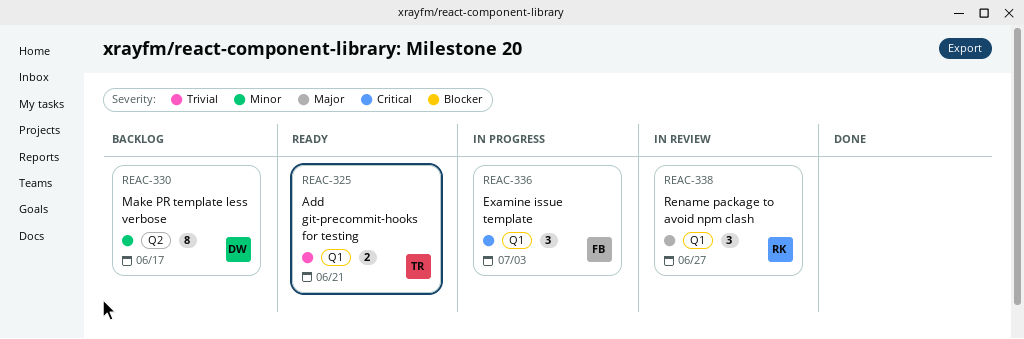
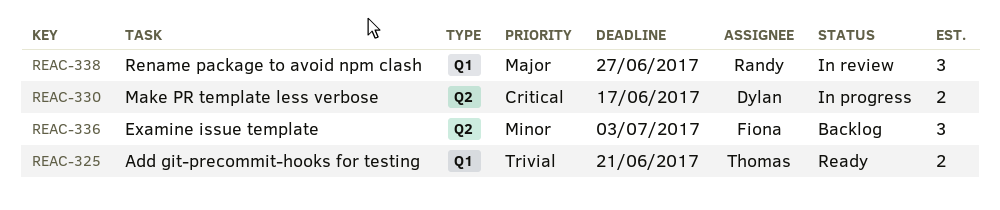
REAC-330, status: Backlog -> In progress
REAC-330, priority: Minor -> Critical
REAC-330, estimate: 8 -> 2
REAC-336, status: In progress -> Backlog
REAC-336, priority: Critical -> Minor
REAC-336, label: Q1 -> Q2

